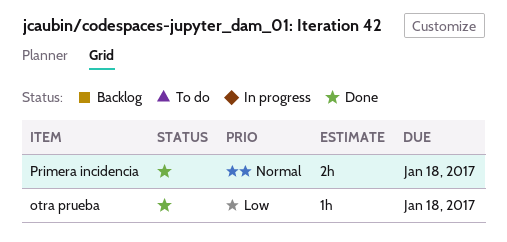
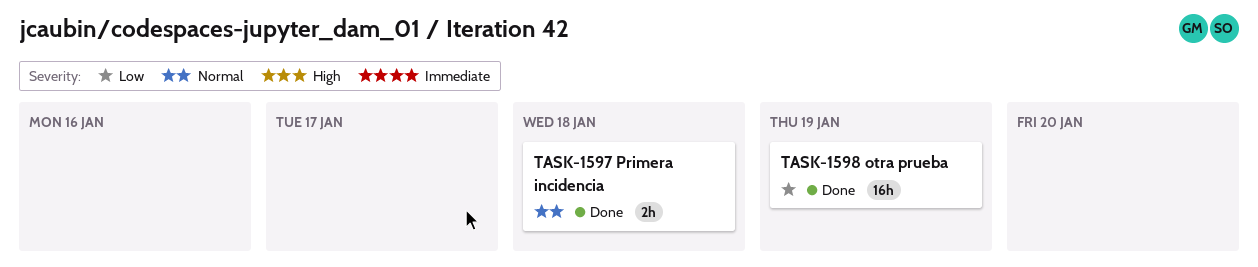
otra prueba, estimate: 1h -> 16h
otra prueba, due: Jan 18 -> Jan 19

